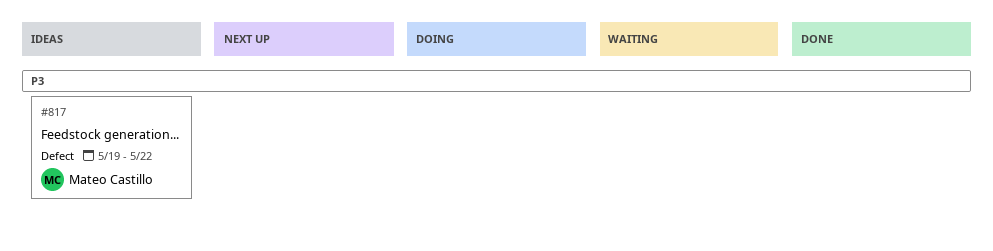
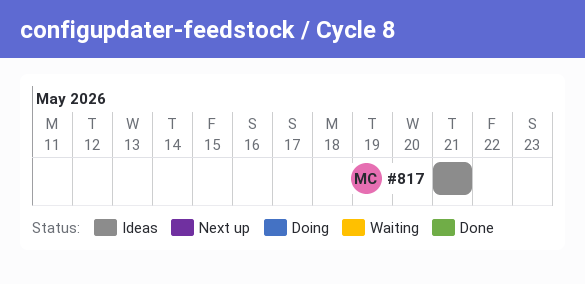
#817, start: May 19 -> May 21
#817, due: May 22 -> May 21

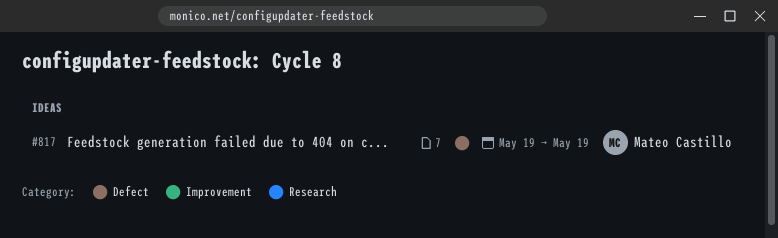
#817, start: May 21 -> May 19
#817, due: May 21 -> May 19

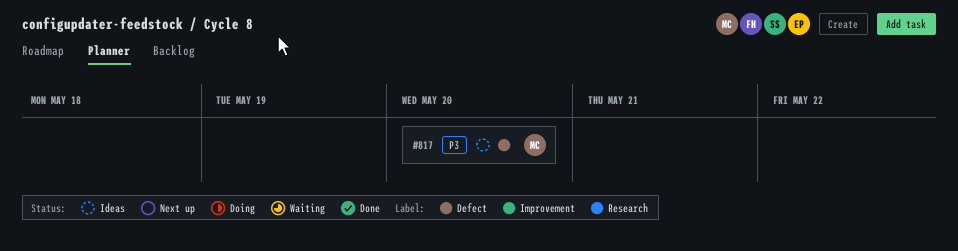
#817, due: May 19 -> May 20

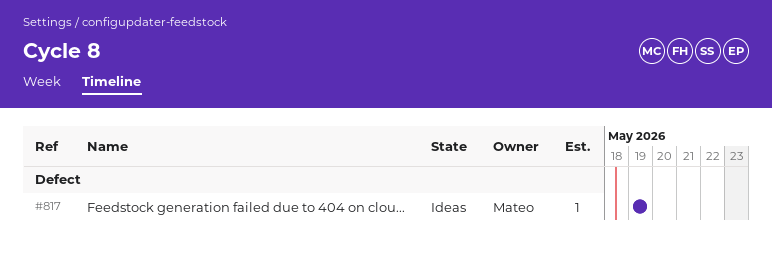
#817, due: May 20 -> May 19

